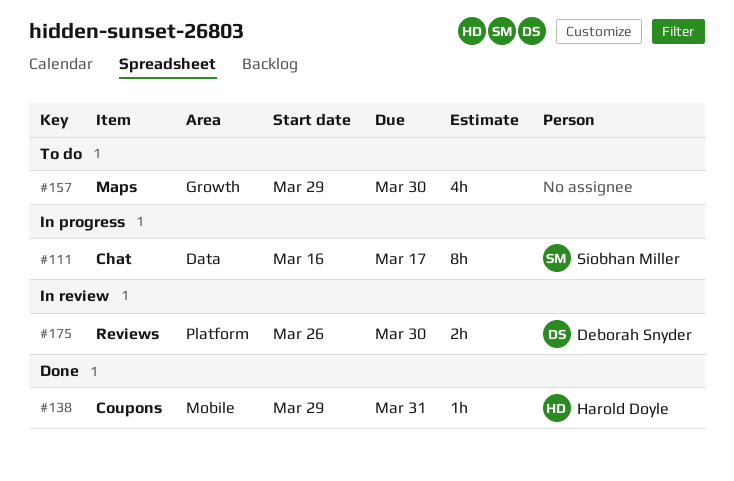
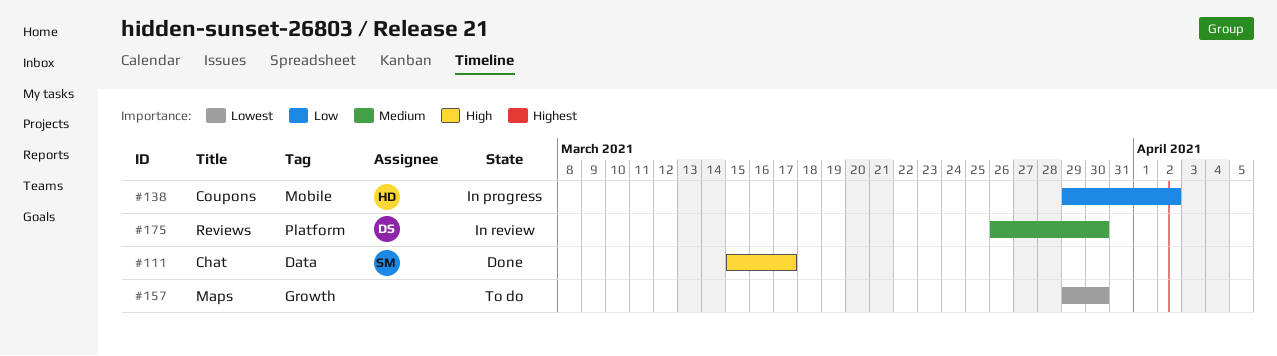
#111, status: In progress -> Done
#111, start: Mar 16 -> Mar 15
#138, status: Done -> In progress
#138, due: Mar 31 -> Apr 2

